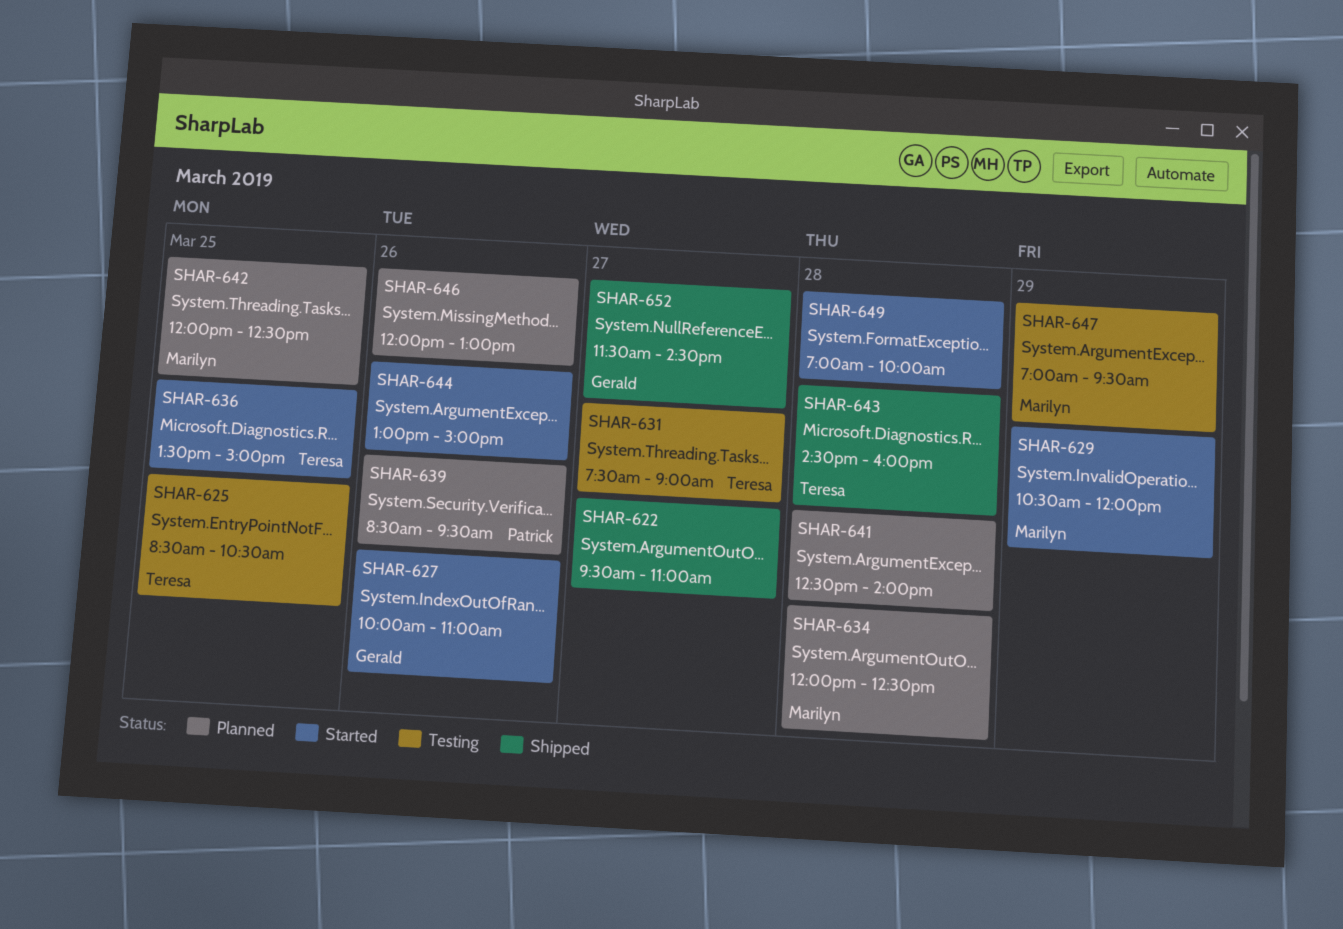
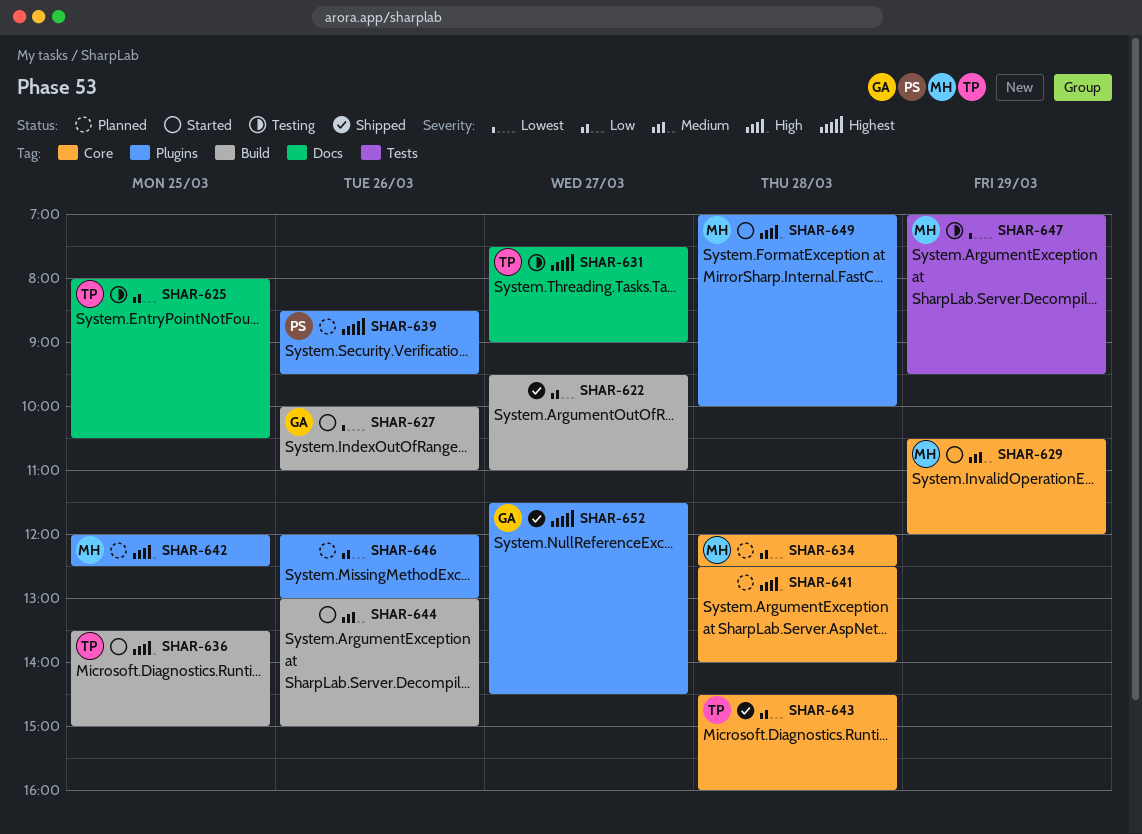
SHAR-625, begins: 08:30 -> 08:00
SHAR-649, owner: none -> Marilyn

